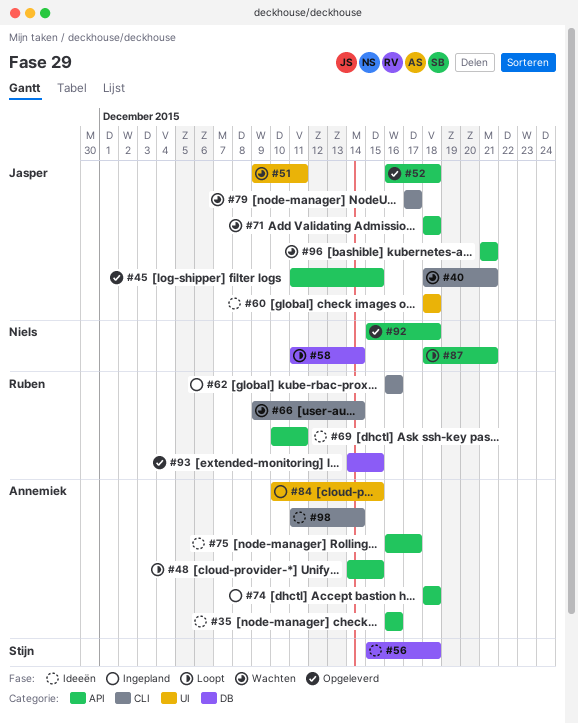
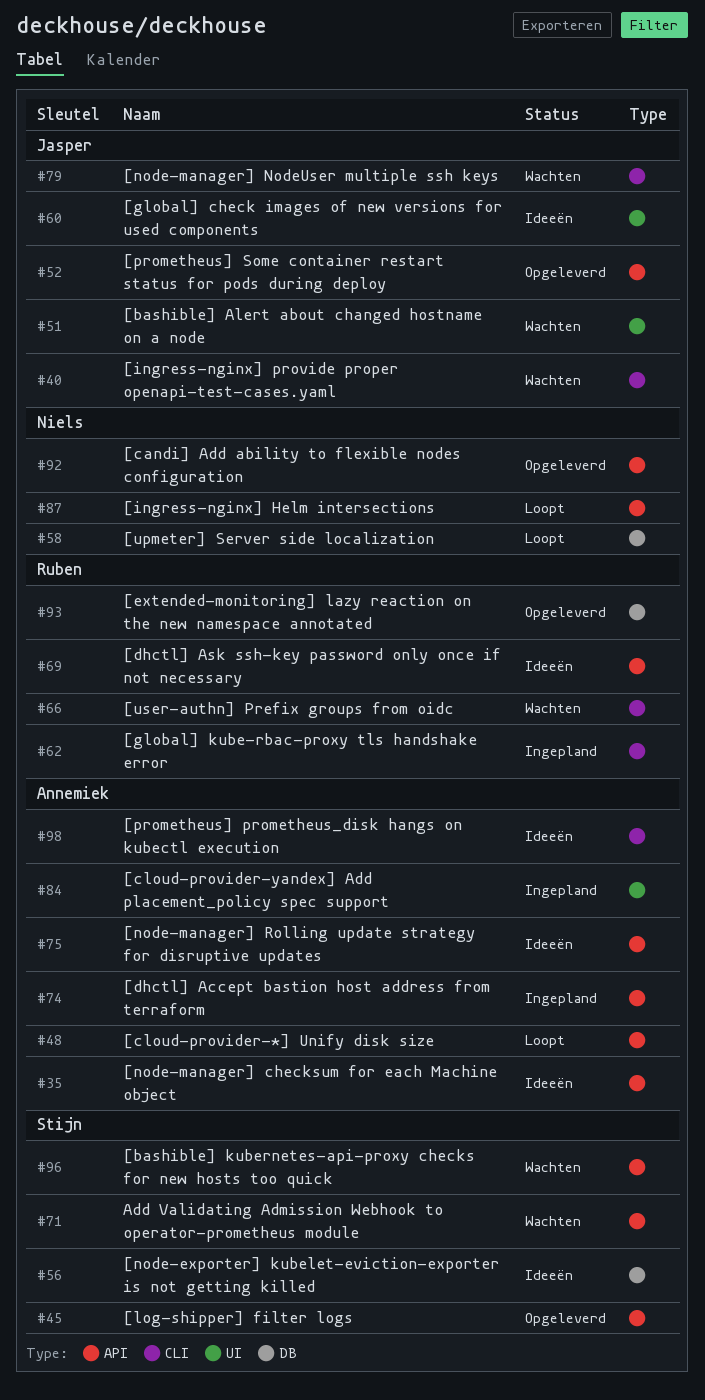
#45, owner: Jasper -> Stijn
#71, owner: Jasper -> Stijn
#96, owner: Jasper -> Stijn

